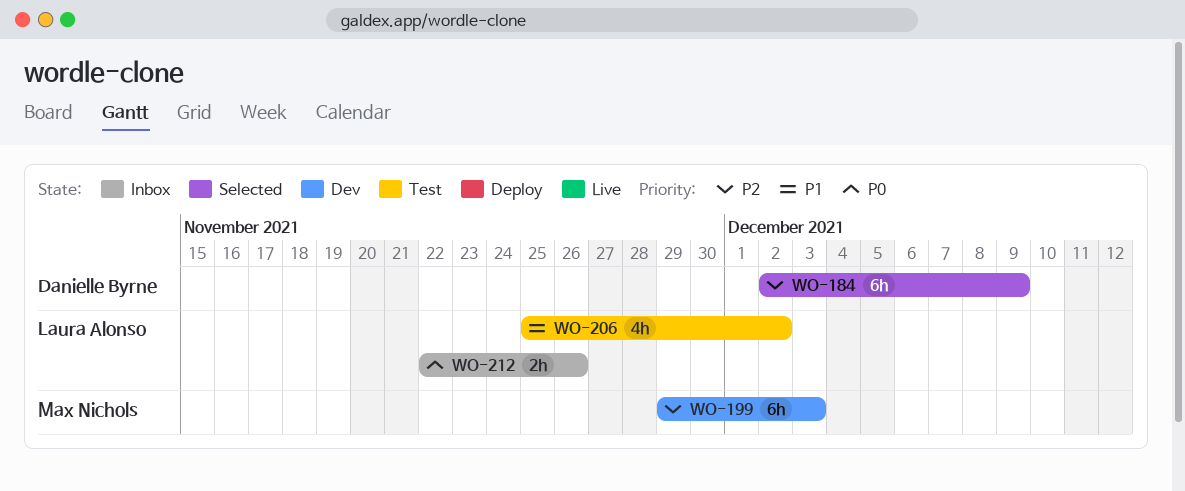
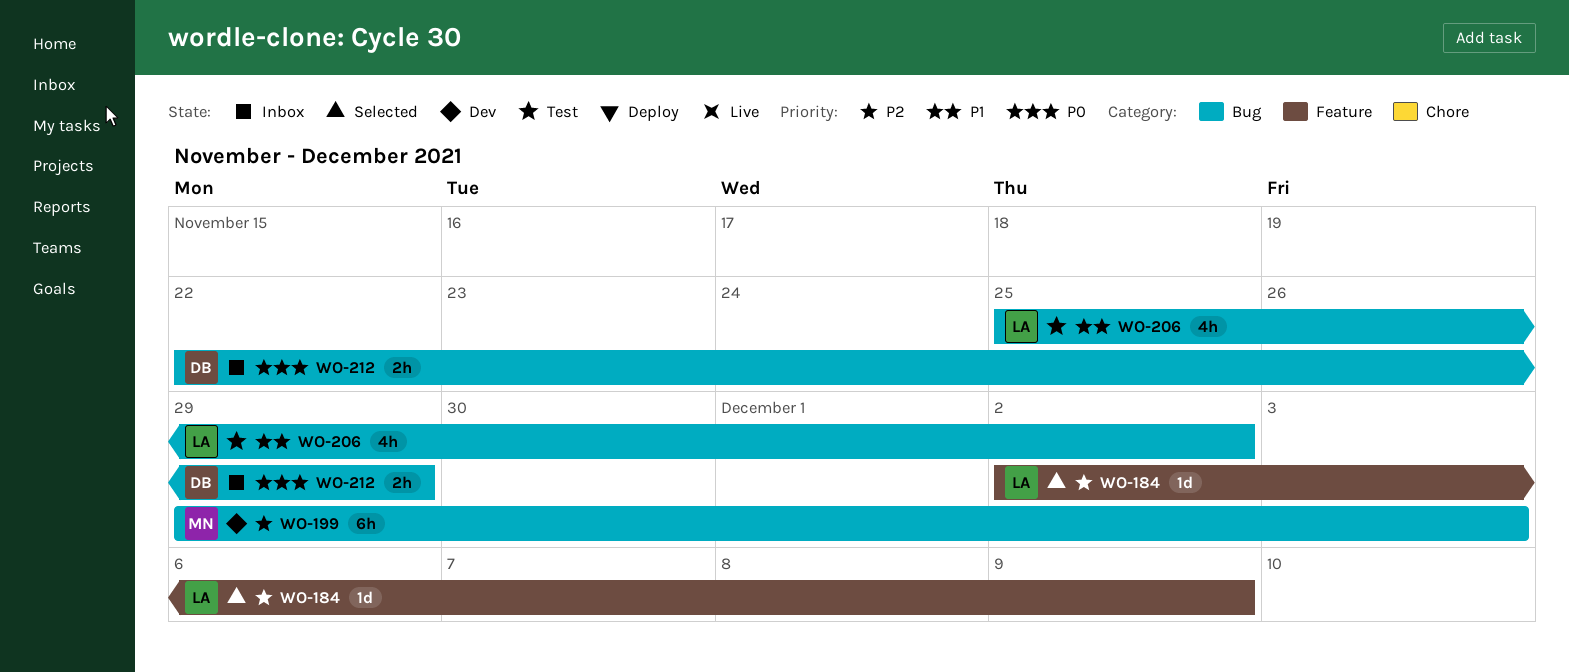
WO-184, owner: Danielle Byrne -> Laura Alonso
WO-184, estimate: 6h -> 1d
WO-212, owner: Laura Alonso -> Danielle Byrne
WO-212, due: Nov 26 -> Nov 29

